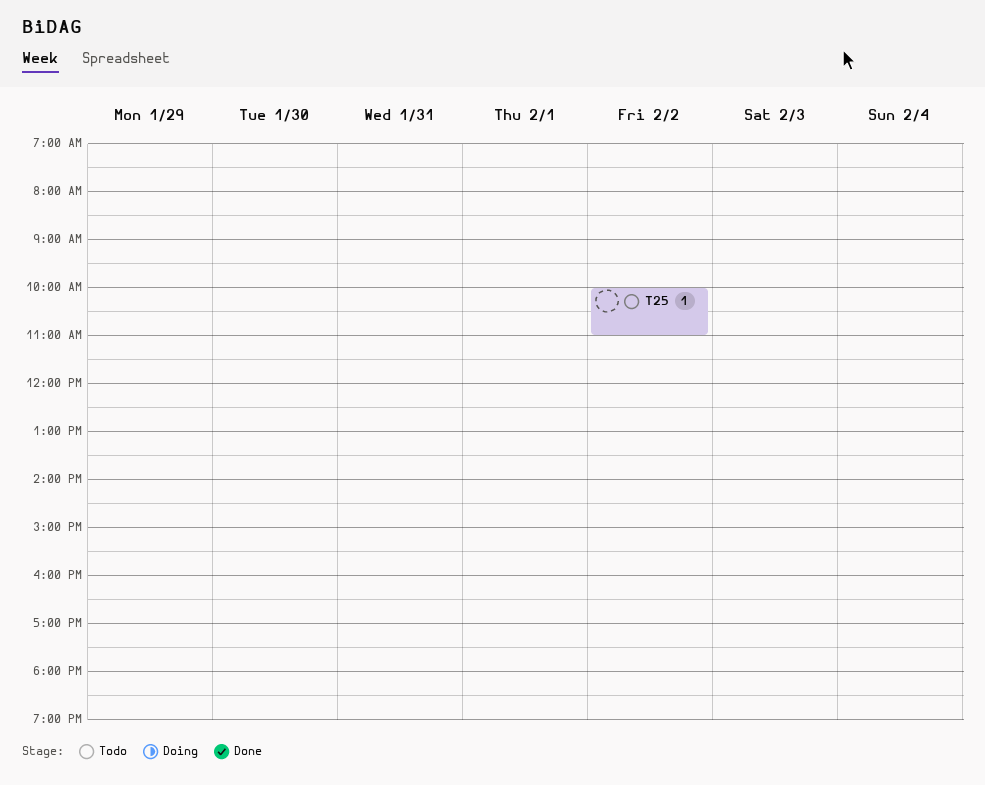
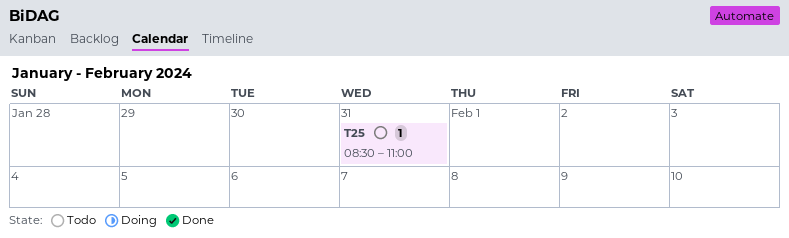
T25, day: Feb 2 -> Jan 31
T25, begins: 10:00 -> 08:30

